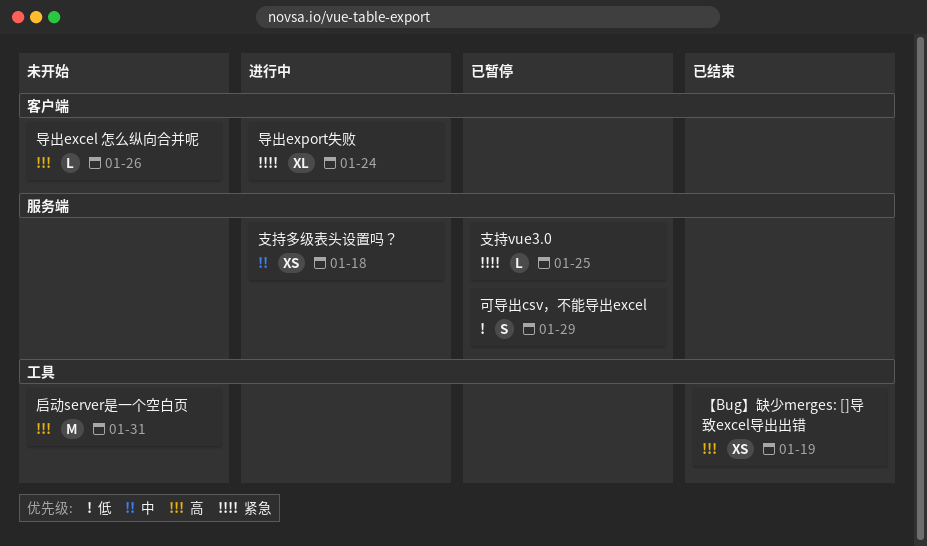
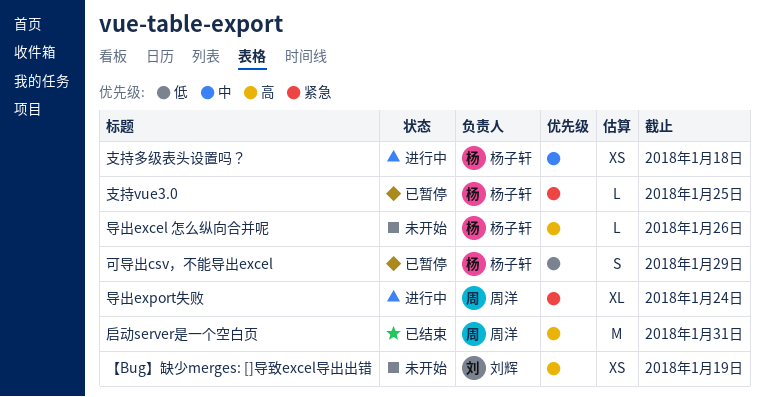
【Bug】缺少merges: []导致excel导出出错, status: 已结束 -> 未开始
启动server是一个空白页, status: 未开始 -> 已结束

